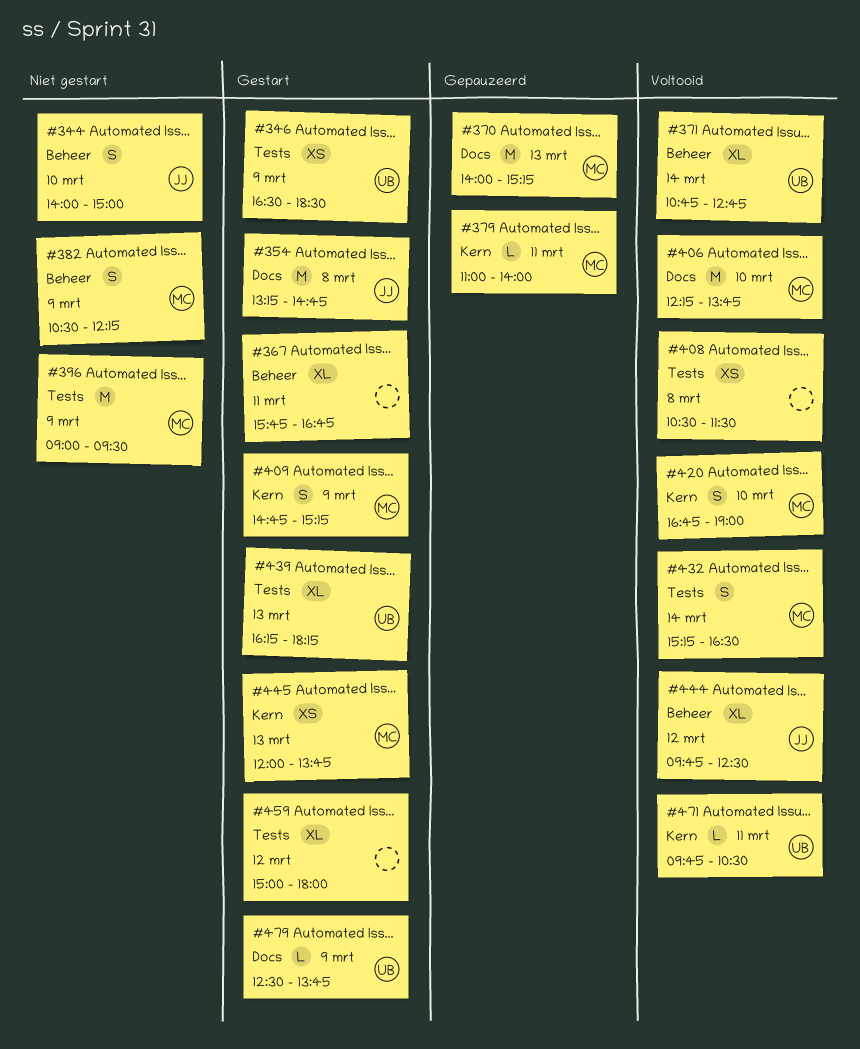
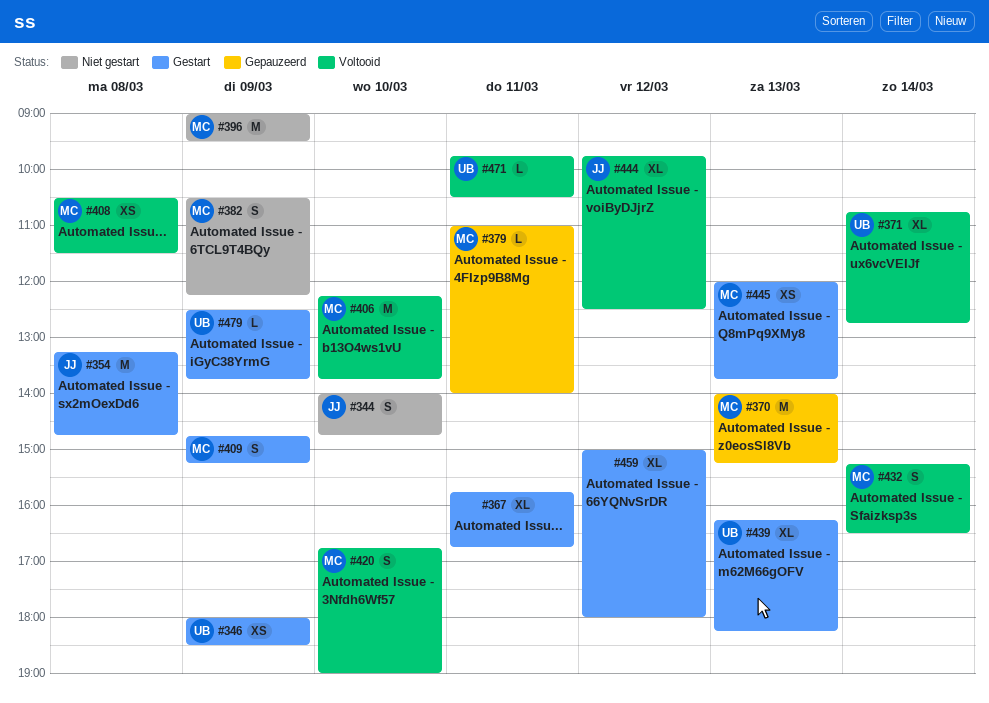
#344, ends: 15:00 -> 14:45
#346, begins: 16:30 -> 18:00
#408, owner: none -> MC

